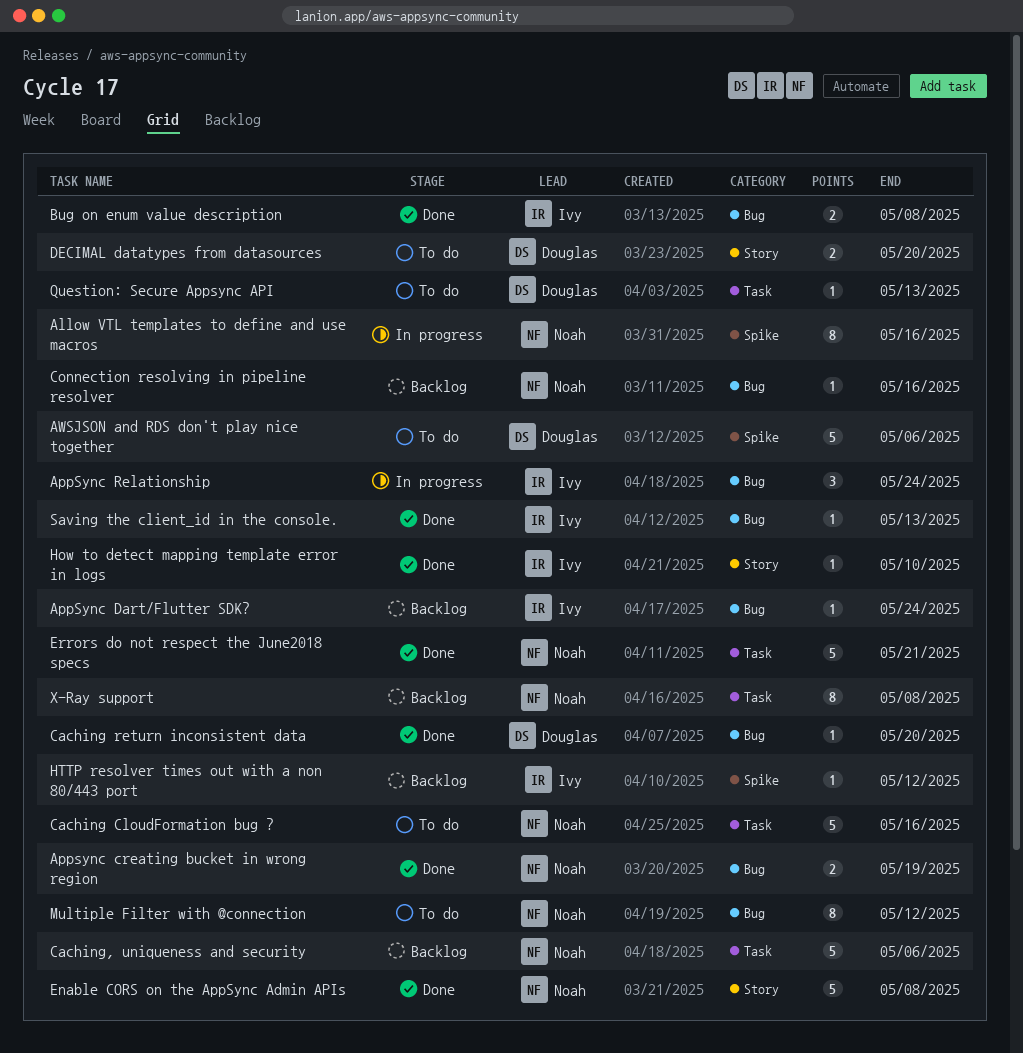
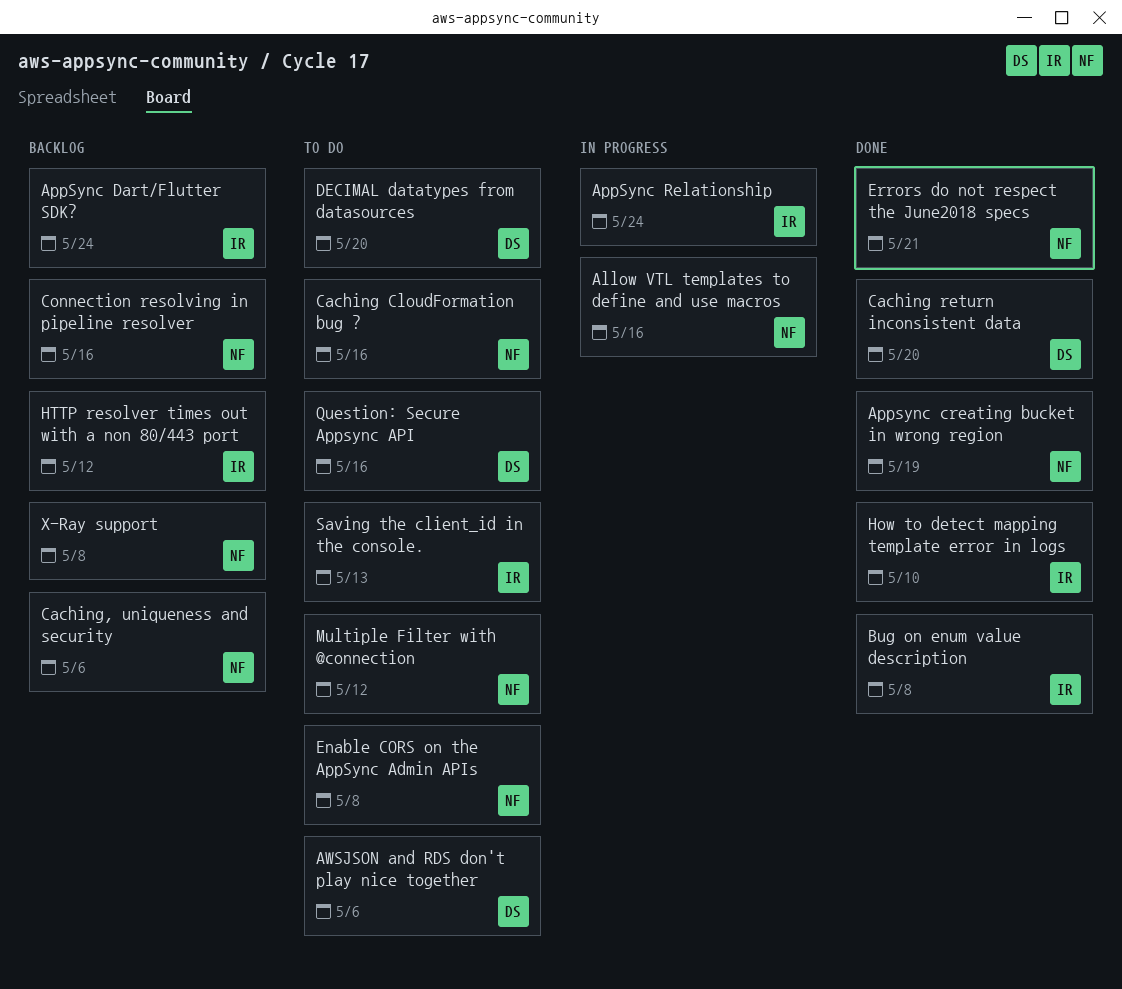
Enable CORS on the AppSync Admin APIs, status: Done -> To do
Question: Secure Appsync API, due: May 13 -> May 16
Saving the client_id in the console., status: Done -> To do

